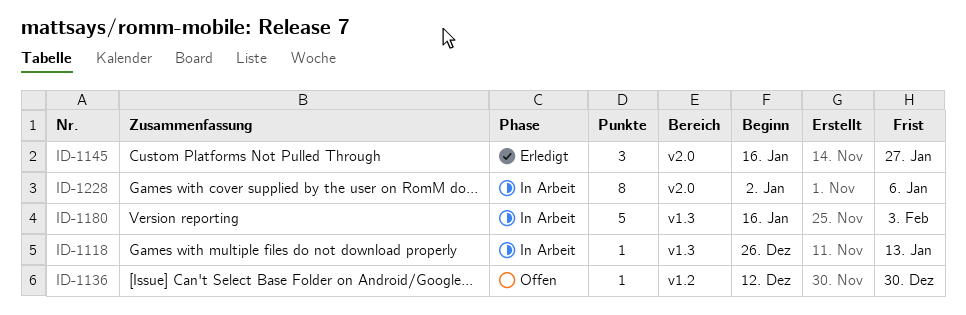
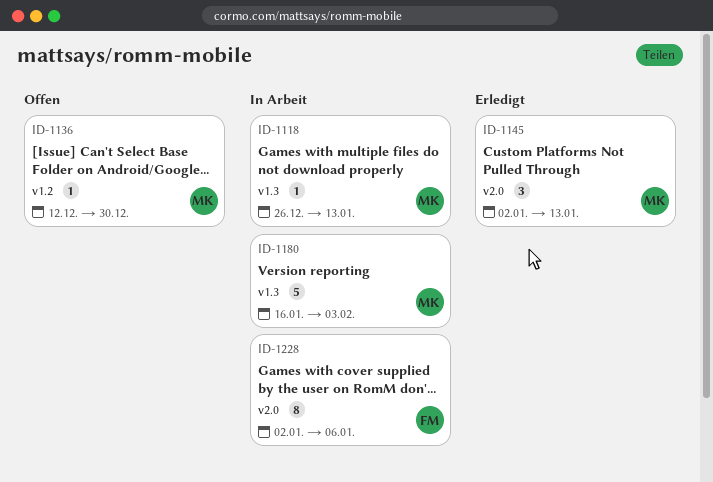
ID-1145, start: Jan 16 -> Jan 2
ID-1145, due: Jan 27 -> Jan 13

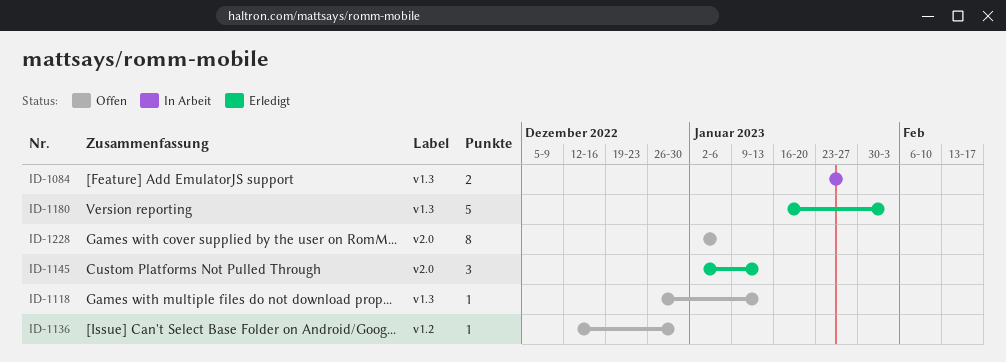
ID-1084: none -> present
ID-1118, status: In Arbeit -> Offen
ID-1180, status: In Arbeit -> Erledigt
ID-1228, status: In Arbeit -> Offen

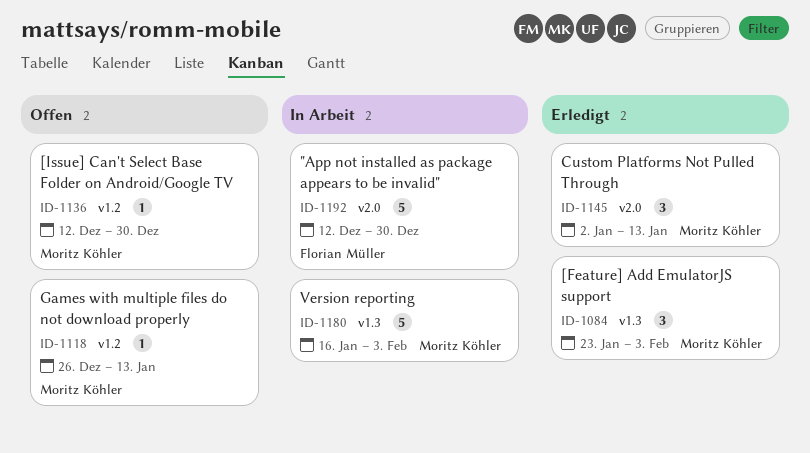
ID-1084, status: In Arbeit -> Erledigt
ID-1084, estimate: 2 -> 3
ID-1084, due: Jan 27 -> Feb 3
ID-1118, label: v1.3 -> v1.2
ID-1180, status: Erledigt -> In Arbeit
ID-1192: none -> present
ID-1228: present -> none

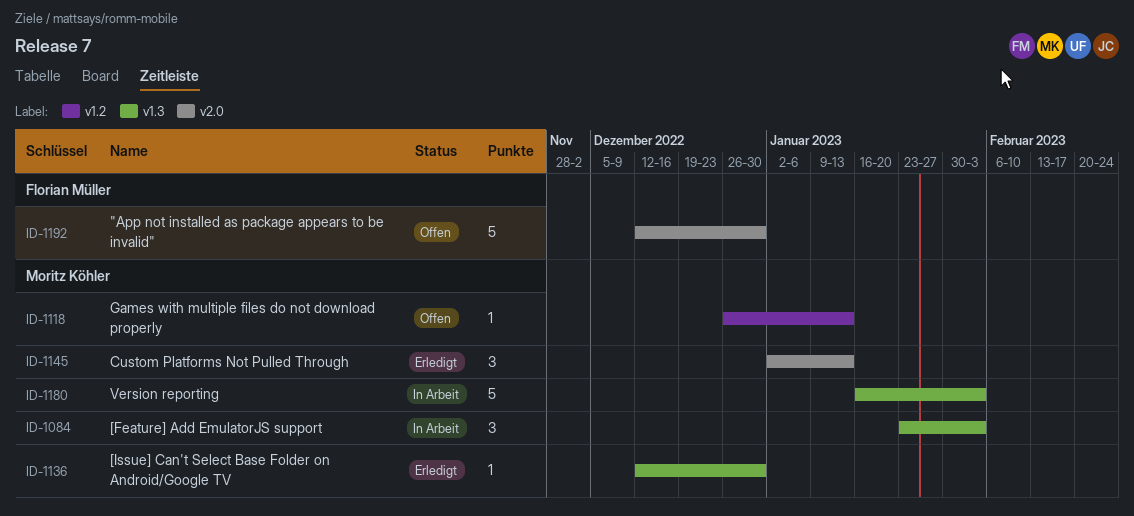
ID-1084, status: Erledigt -> In Arbeit
ID-1136, status: Offen -> Erledigt
ID-1136, label: v1.2 -> v1.3
ID-1192, status: In Arbeit -> Offen

